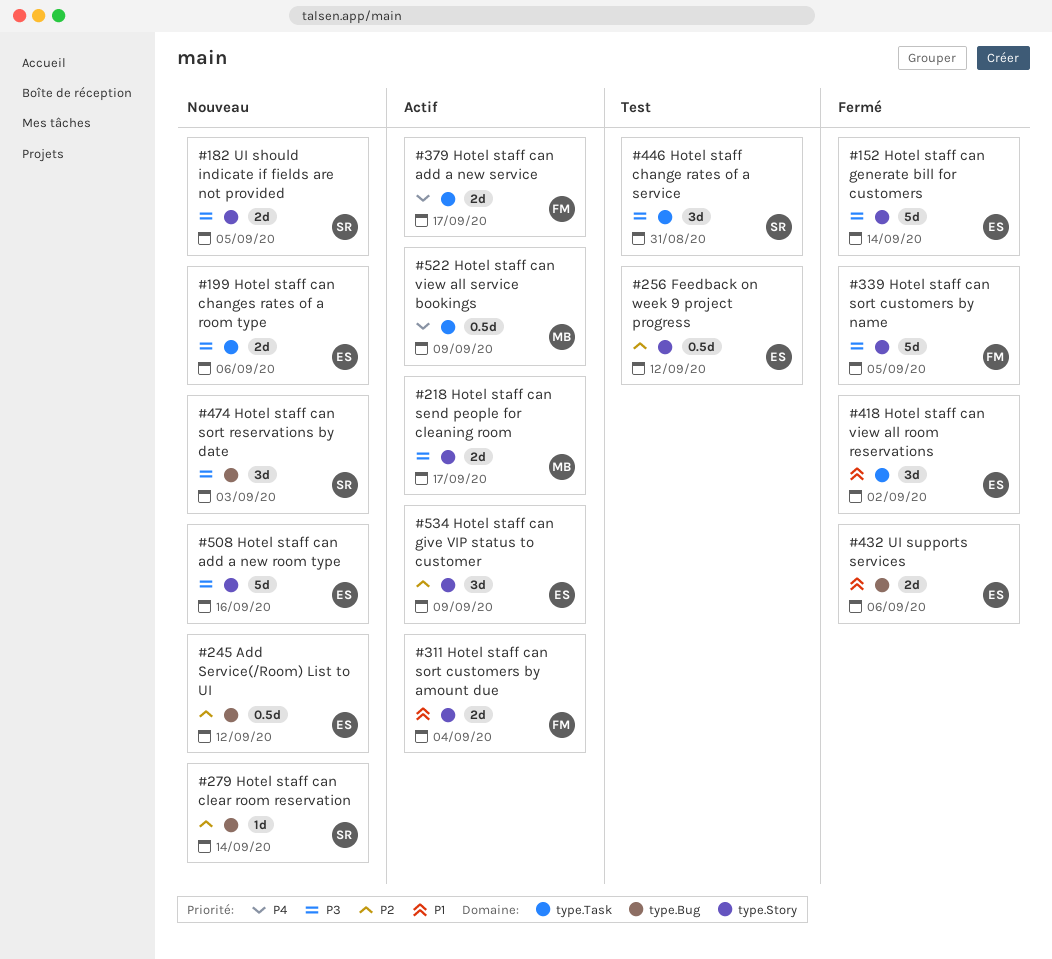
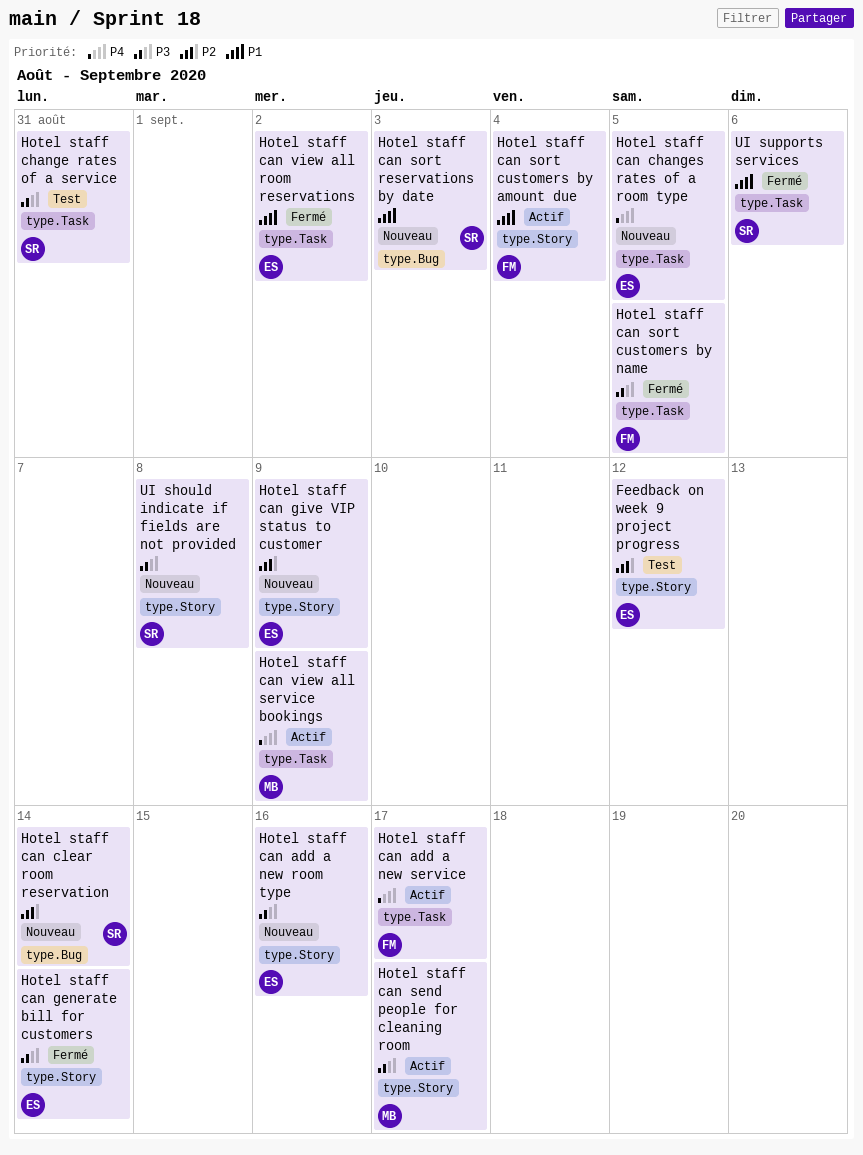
Add Service(/Room) List to UI: present -> none
Hotel staff can changes rates of a room type, priority: P3 -> P4
Hotel staff can changes rates of a room type, due: Sep 6 -> Sep 5
Hotel staff can give VIP status to customer, status: Actif -> Nouveau
Hotel staff can sort customers by name, label: type.Story -> type.Task
Hotel staff can sort reservations by date, priority: P3 -> P1
UI should indicate if fields are not provided, due: Sep 5 -> Sep 8
UI supports services, owner: ES -> SR
UI supports services, label: type.Bug -> type.Task

